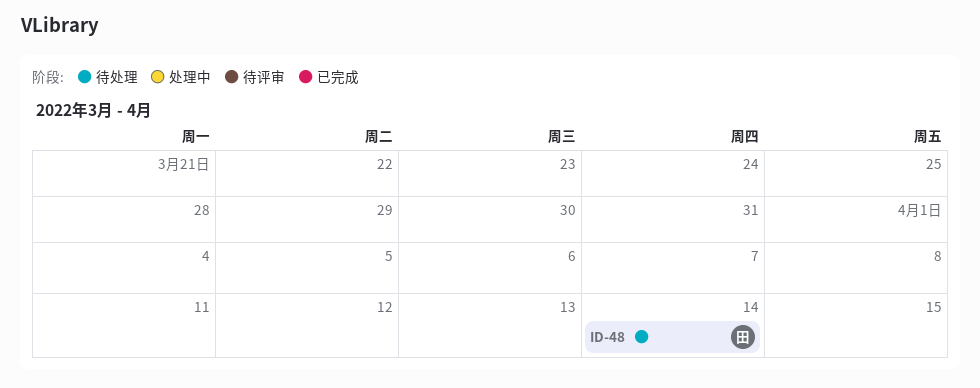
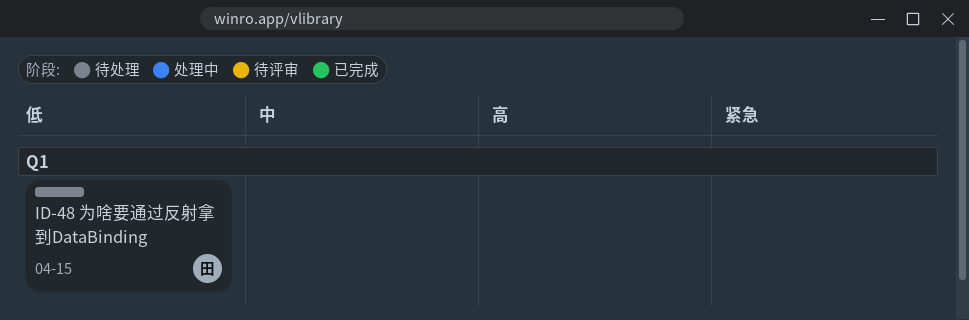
ID-48, due: Apr 14 -> Apr 15

